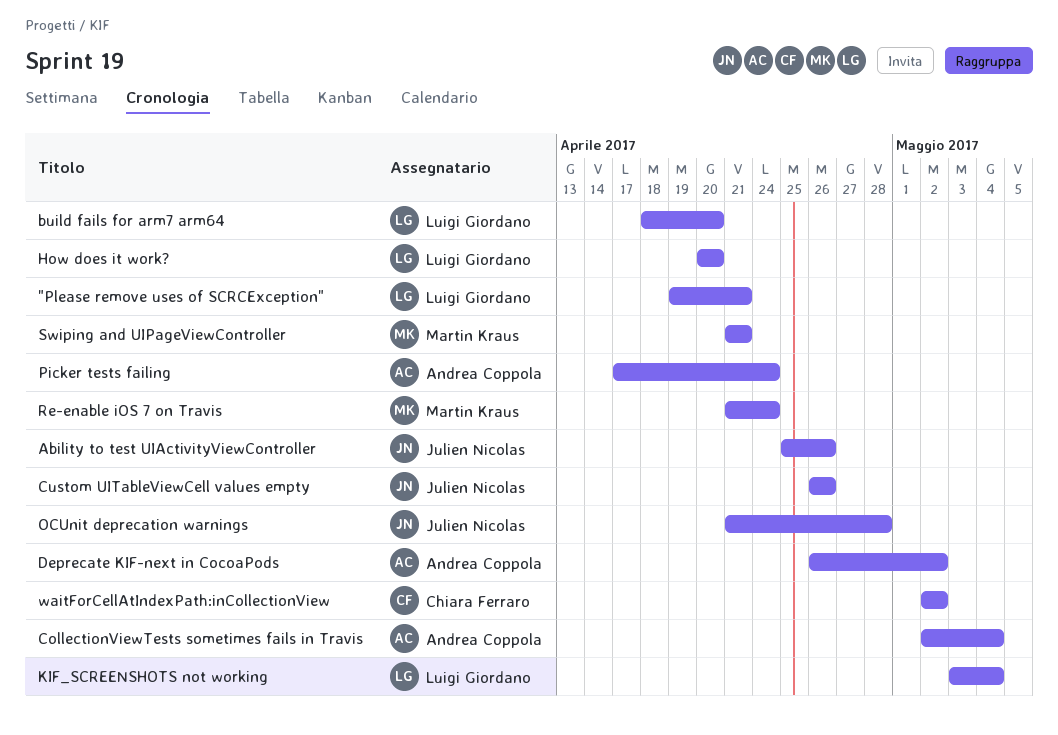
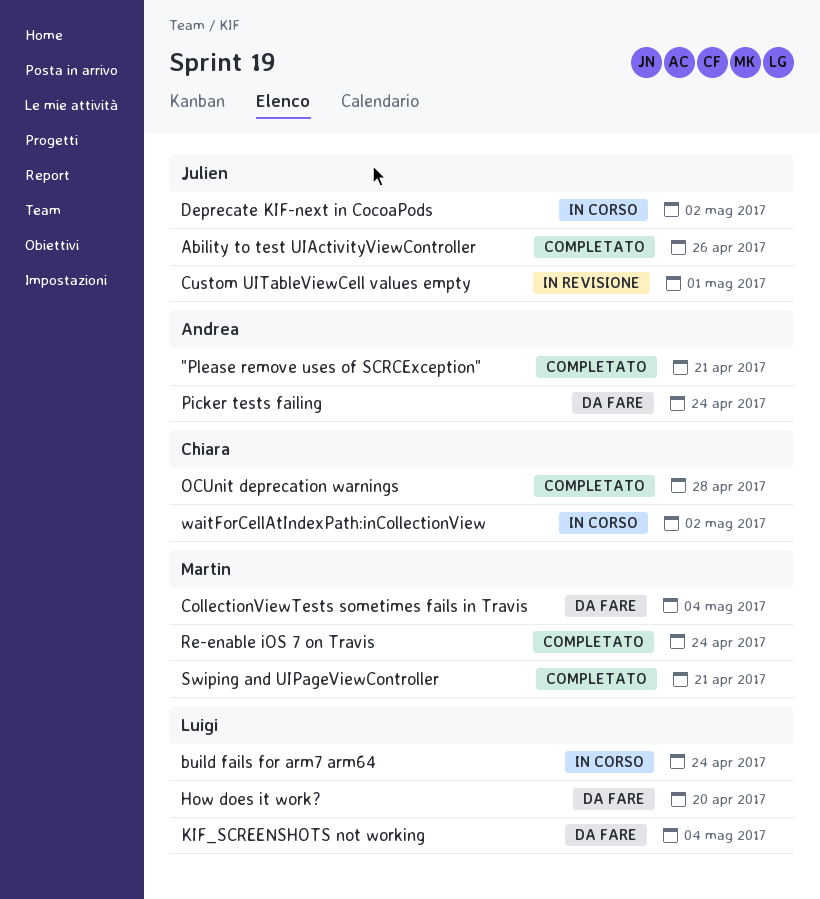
"Please remove uses of SCRCException", owner: Luigi Giordano -> Andrea Coppola
build fails for arm7 arm64, due: Apr 20 -> Apr 24
CollectionViewTests sometimes fails in Travis, owner: Andrea Coppola -> Martin Kraus
Custom UITableViewCell values empty, due: Apr 26 -> May 1
Deprecate KIF-next in CocoaPods, owner: Andrea Coppola -> Julien Nicolas
OCUnit deprecation warnings, owner: Julien Nicolas -> Chiara Ferraro

